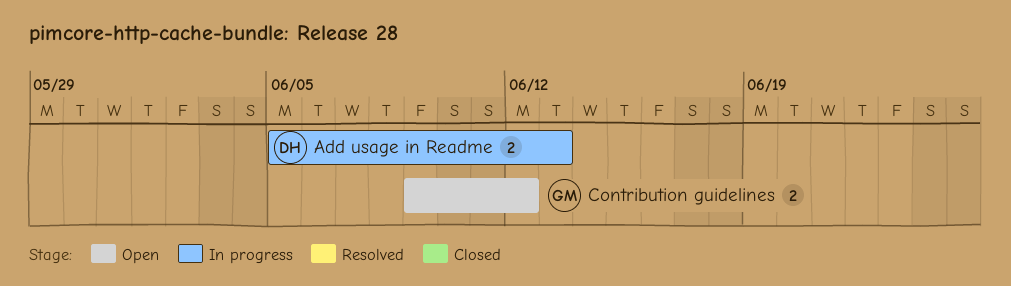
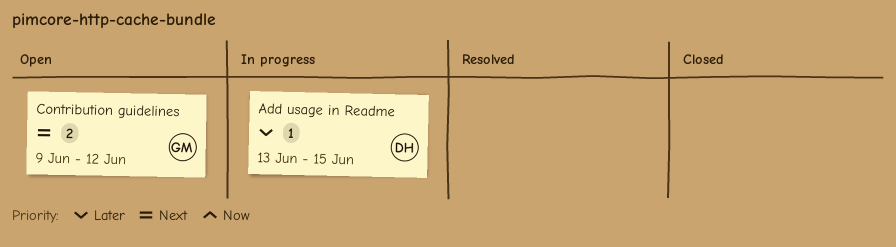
Add usage in Readme, estimate: 2 -> 1
Add usage in Readme, start: Jun 5 -> Jun 13
Add usage in Readme, due: Jun 13 -> Jun 15

